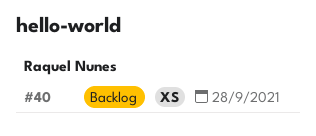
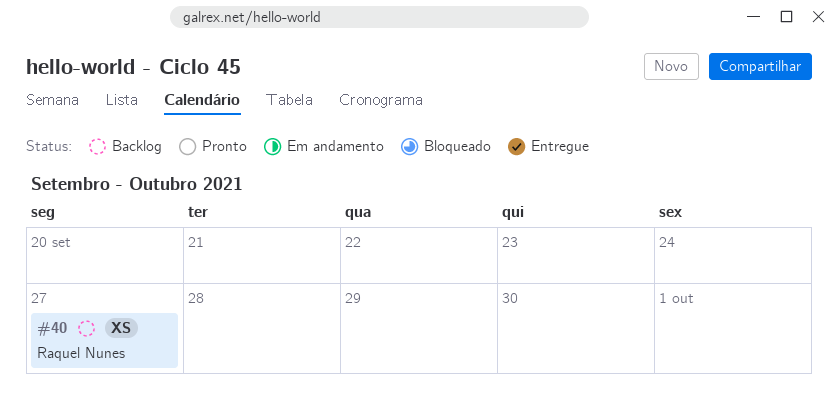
#40, due: Sep 28 -> Sep 27

